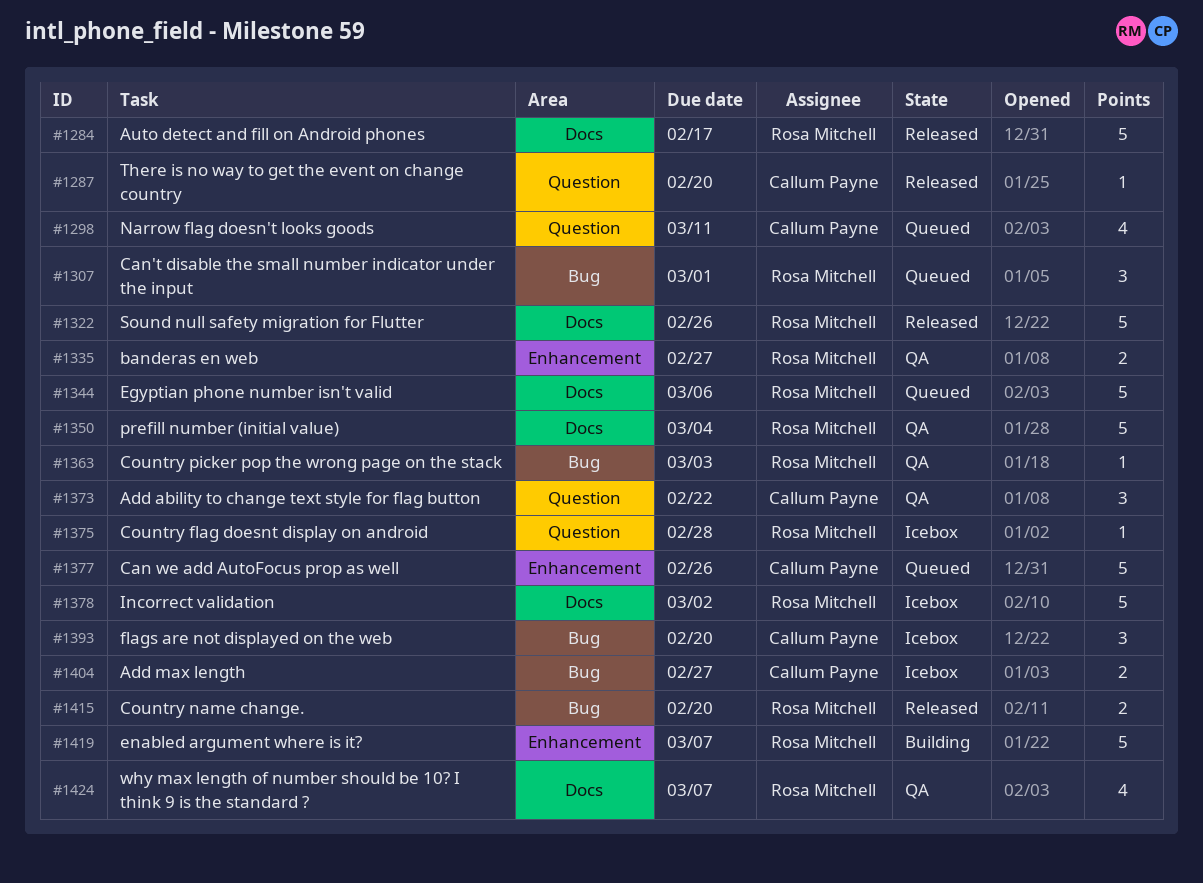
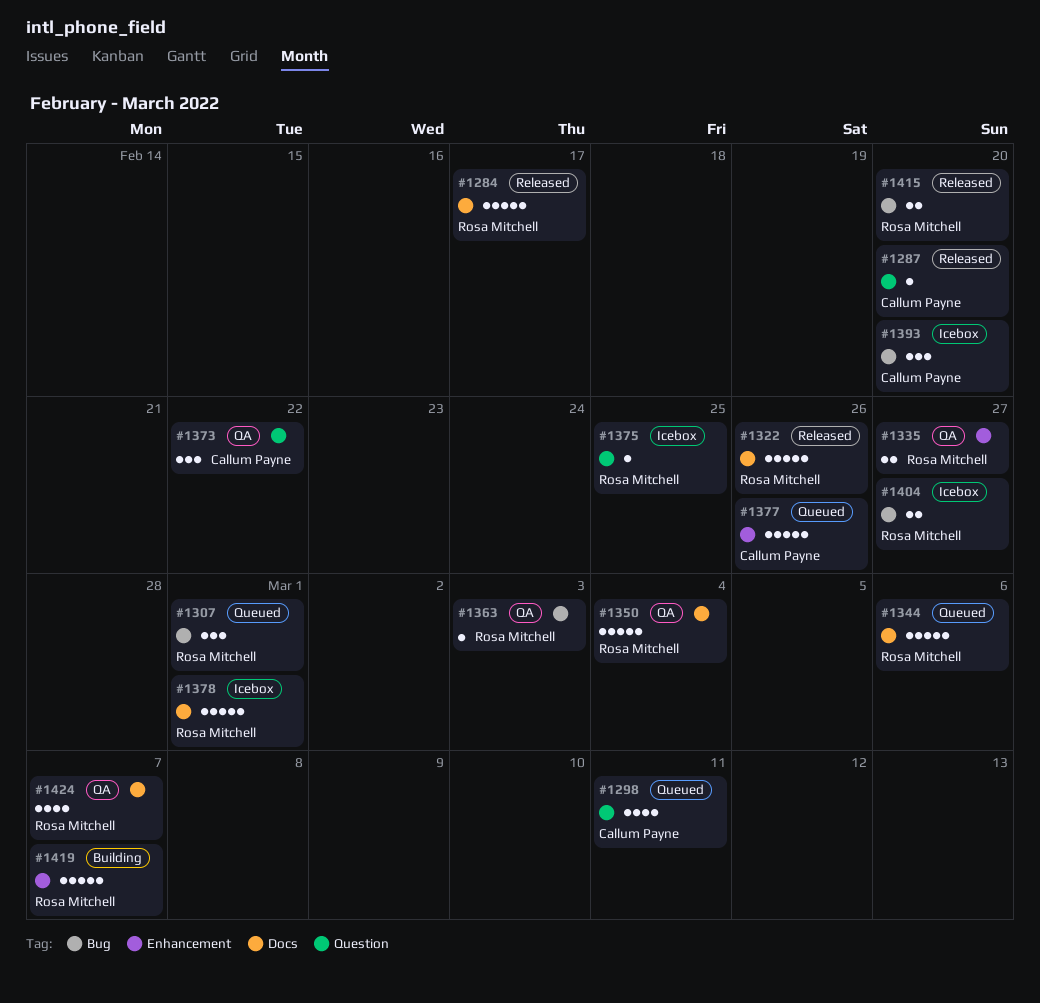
#1375, due: Feb 28 -> Feb 25
#1378, due: Mar 2 -> Mar 1
#1404, owner: Callum Payne -> Rosa Mitchell

